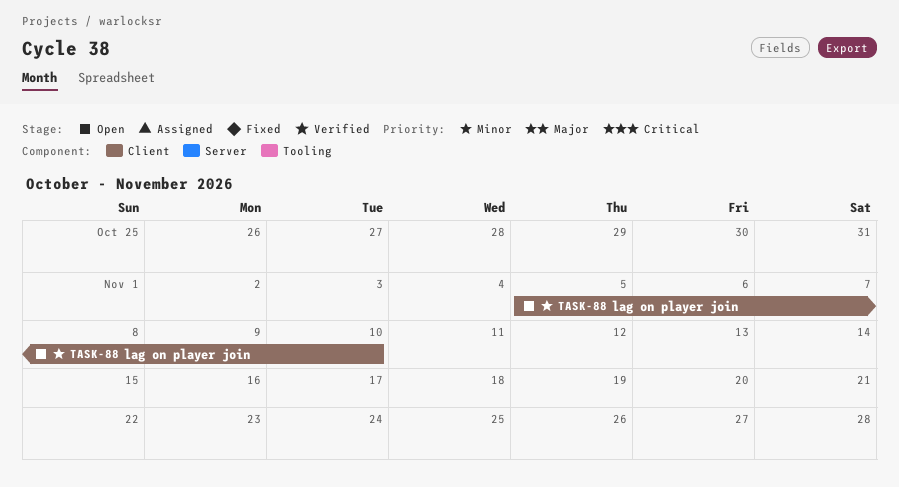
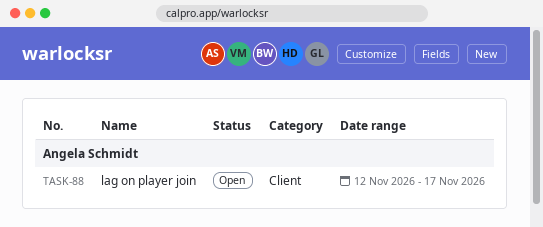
TASK-88, start: Nov 5 -> Nov 12
TASK-88, due: Nov 10 -> Nov 17

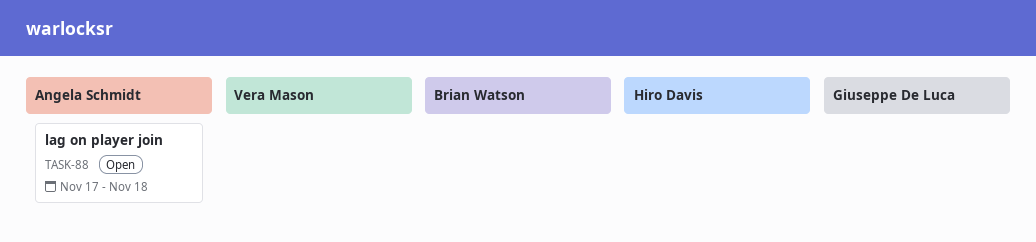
TASK-88, start: Nov 12 -> Nov 17
TASK-88, due: Nov 17 -> Nov 18

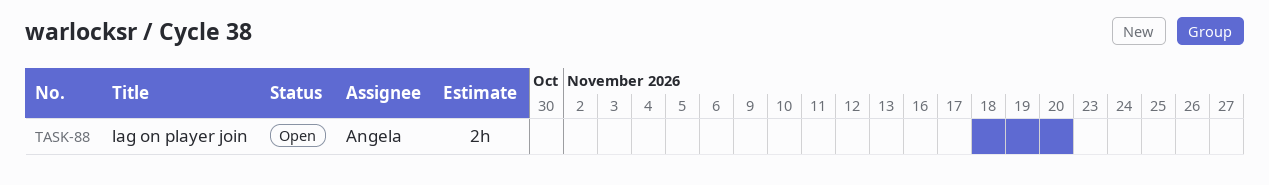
TASK-88, start: Nov 17 -> Nov 18
TASK-88, due: Nov 18 -> Nov 20

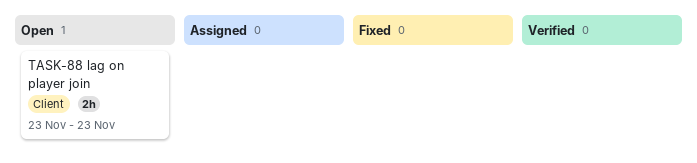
TASK-88, start: Nov 18 -> Nov 23
TASK-88, due: Nov 20 -> Nov 23

